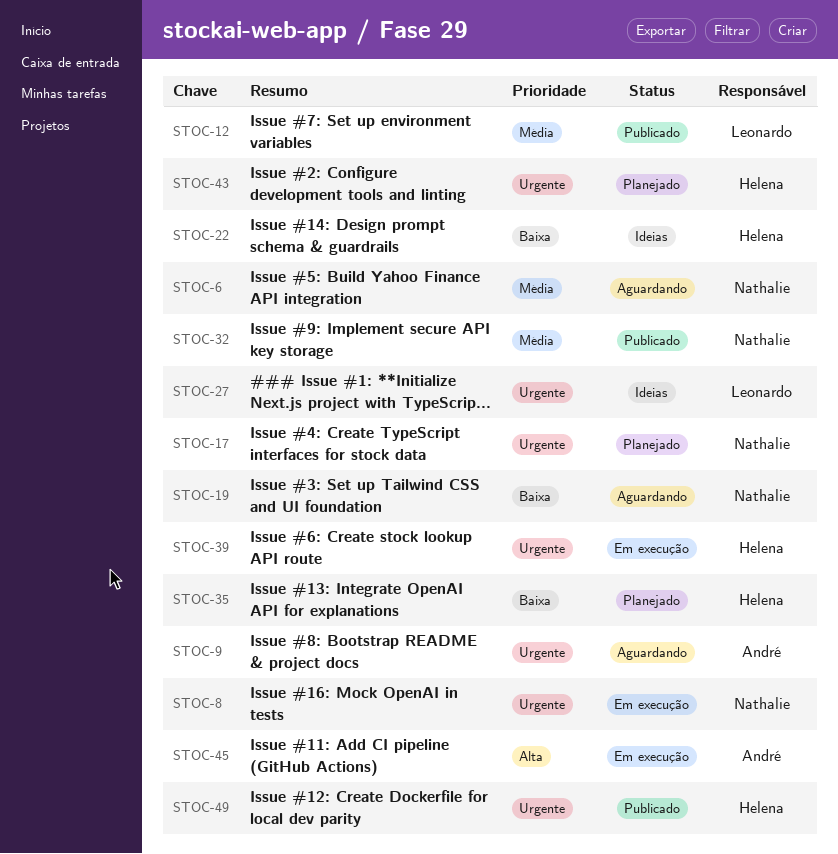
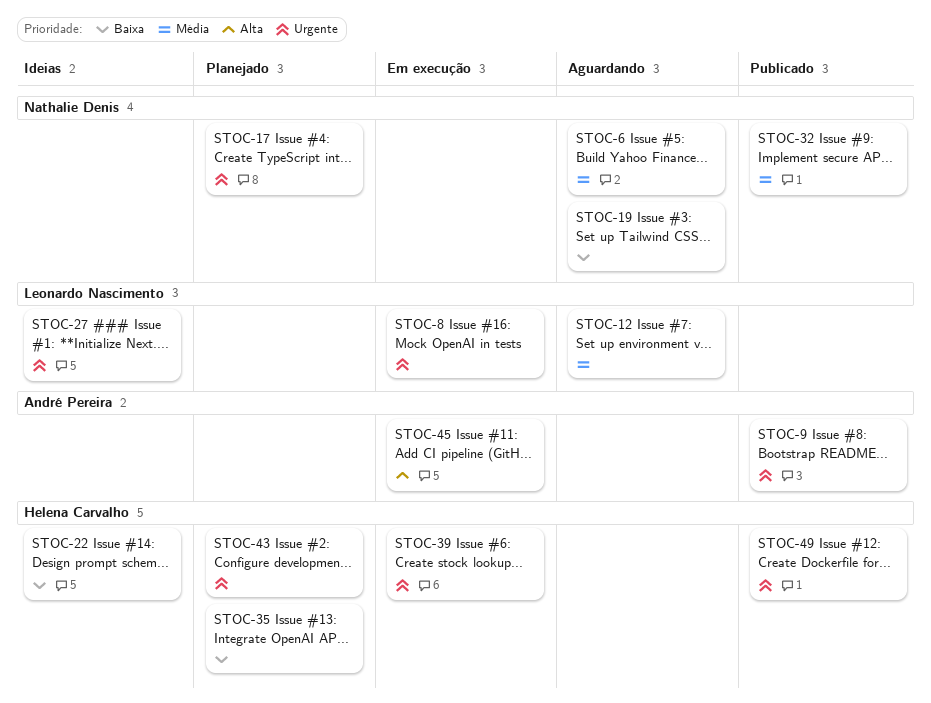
STOC-8, owner: Nathalie Denis -> Leonardo Nascimento
STOC-9, status: Aguardando -> Publicado
STOC-12, status: Publicado -> Aguardando

